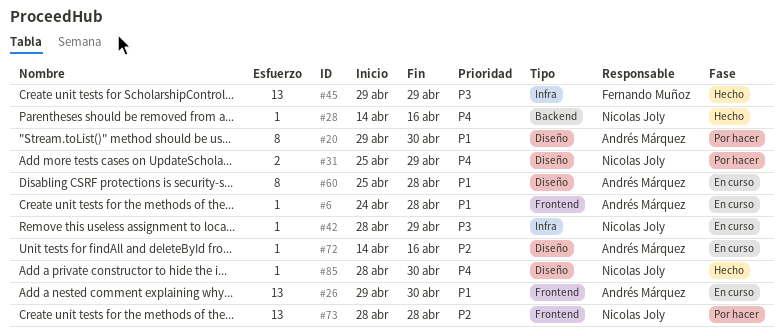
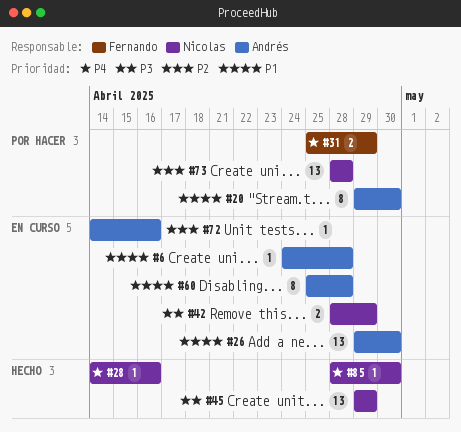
#31, owner: Nicolas Joly -> Fernando Muñoz
#42, estimate: 1 -> 2
#45, owner: Fernando Muñoz -> Nicolas Joly

